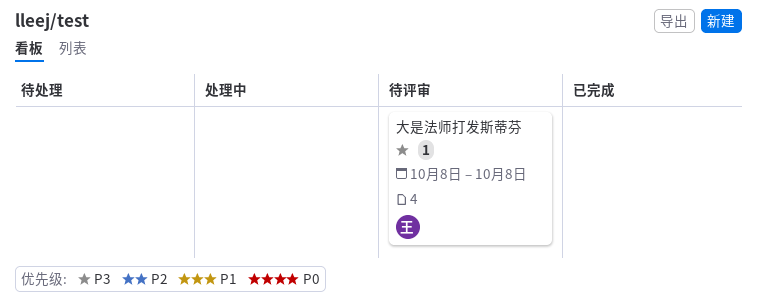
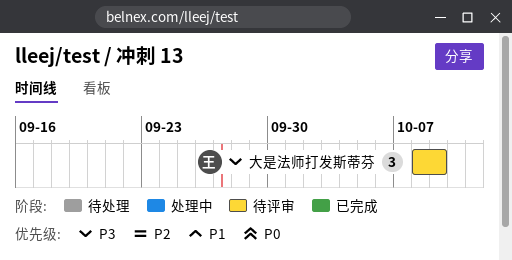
大是法师打发斯蒂芬, estimate: 1 -> 3
大是法师打发斯蒂芬, due: Oct 8 -> Oct 9

